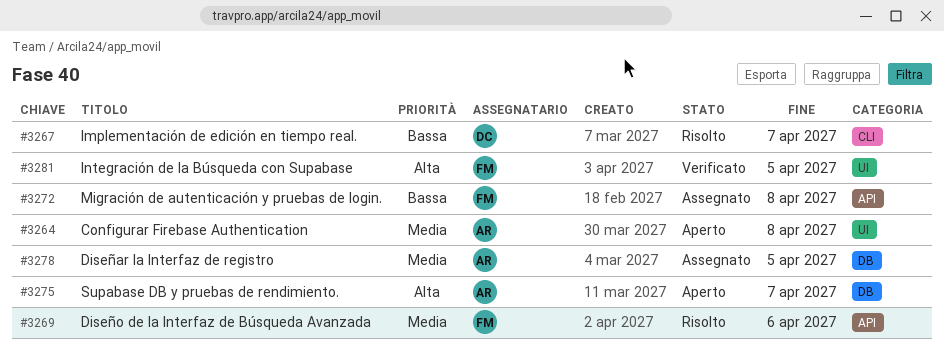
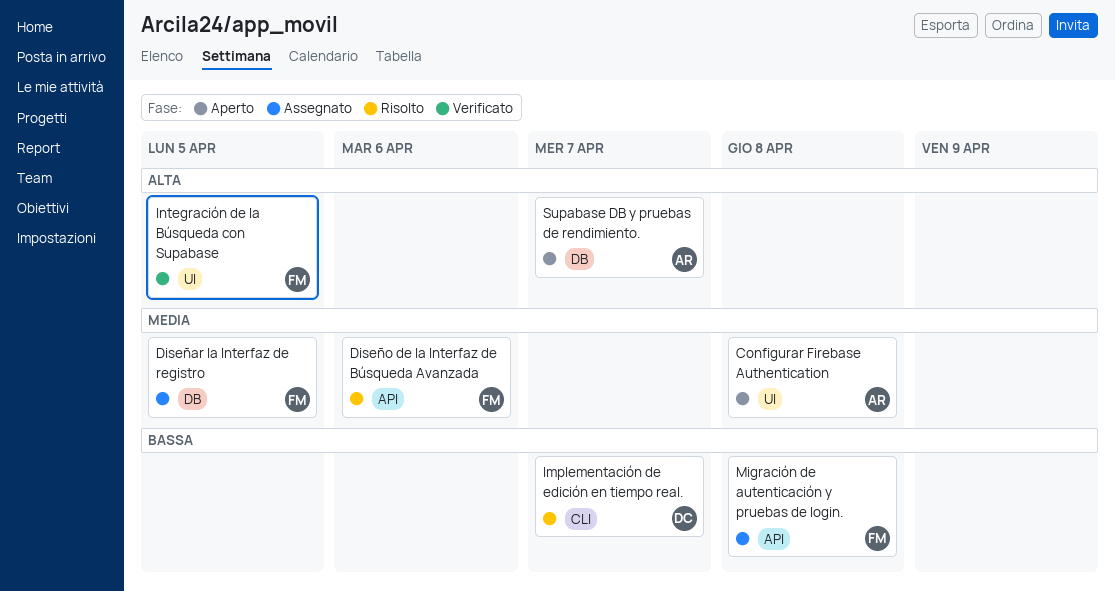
Diseñar la Interfaz de registro, owner: AR -> FM

